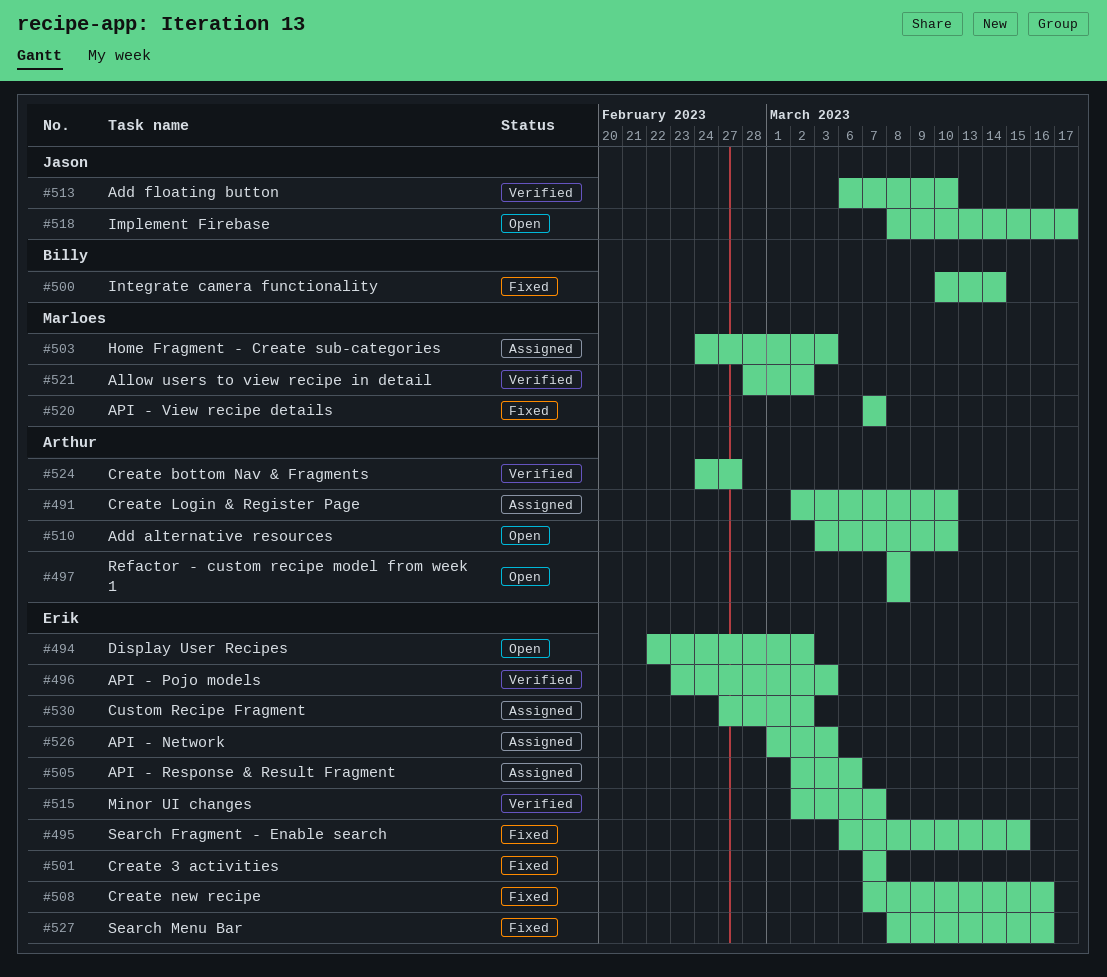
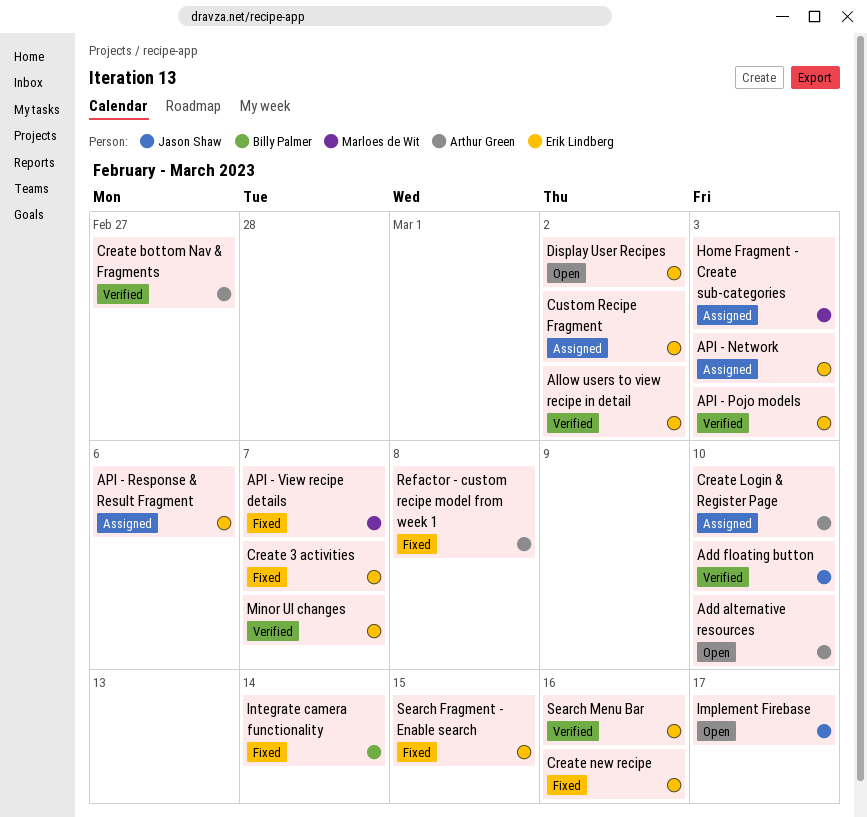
Allow users to view recipe in detail, owner: Marloes de Wit -> Erik Lindberg
Refactor - custom recipe model from week 1, status: Open -> Fixed
Search Menu Bar, status: Fixed -> Verified

